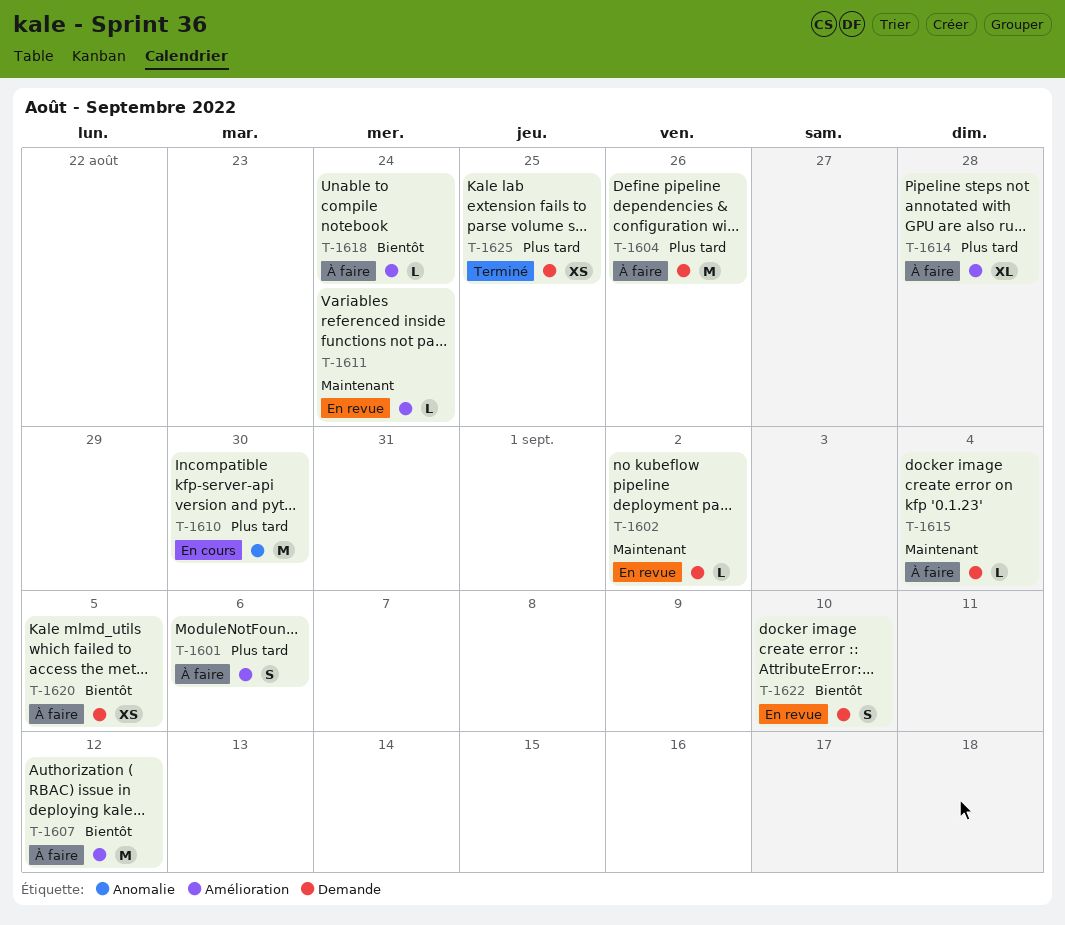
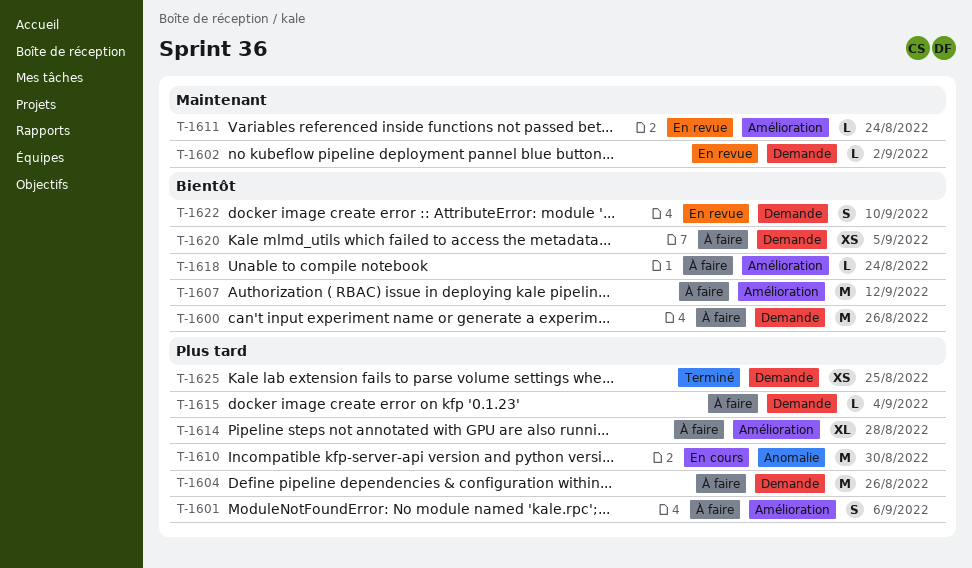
T-1600: none -> present
T-1615, priority: Maintenant -> Plus tard

